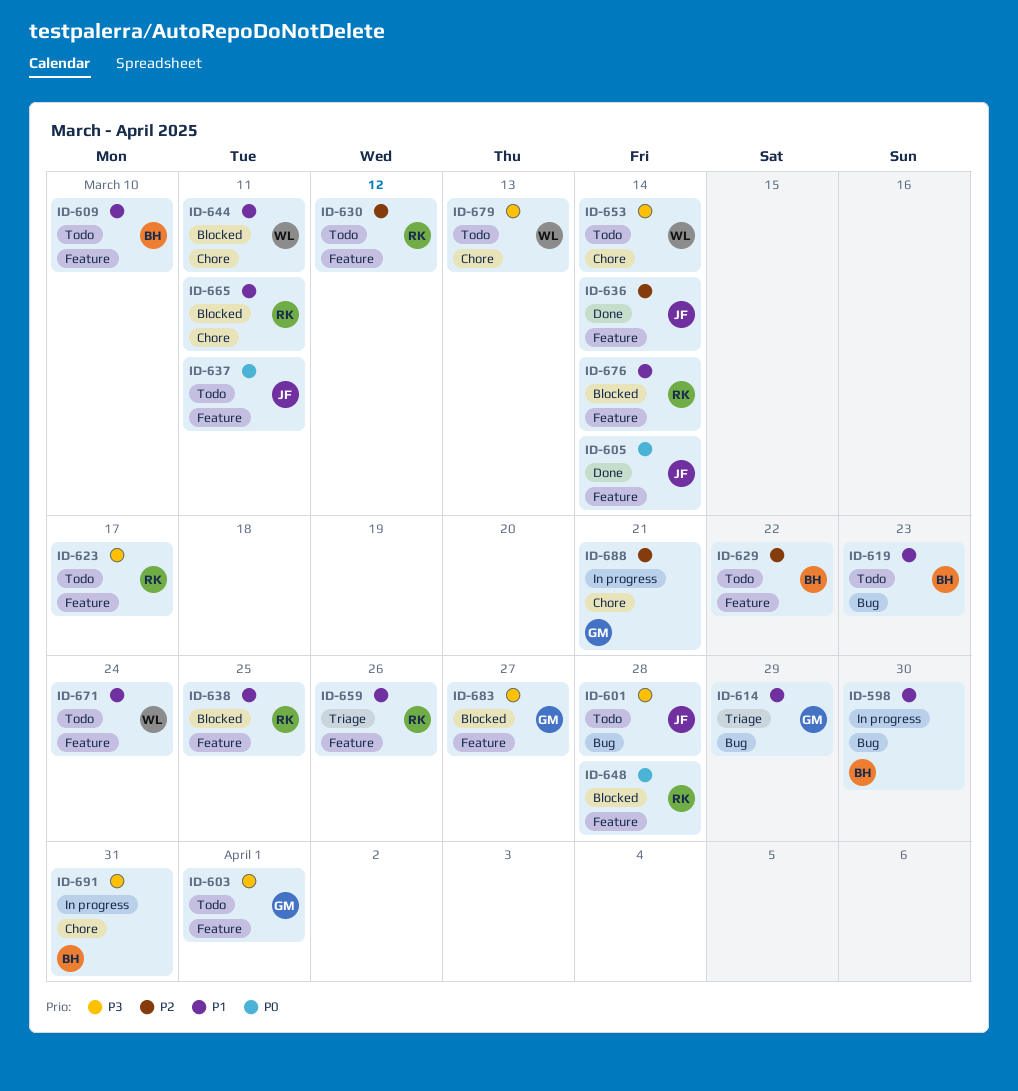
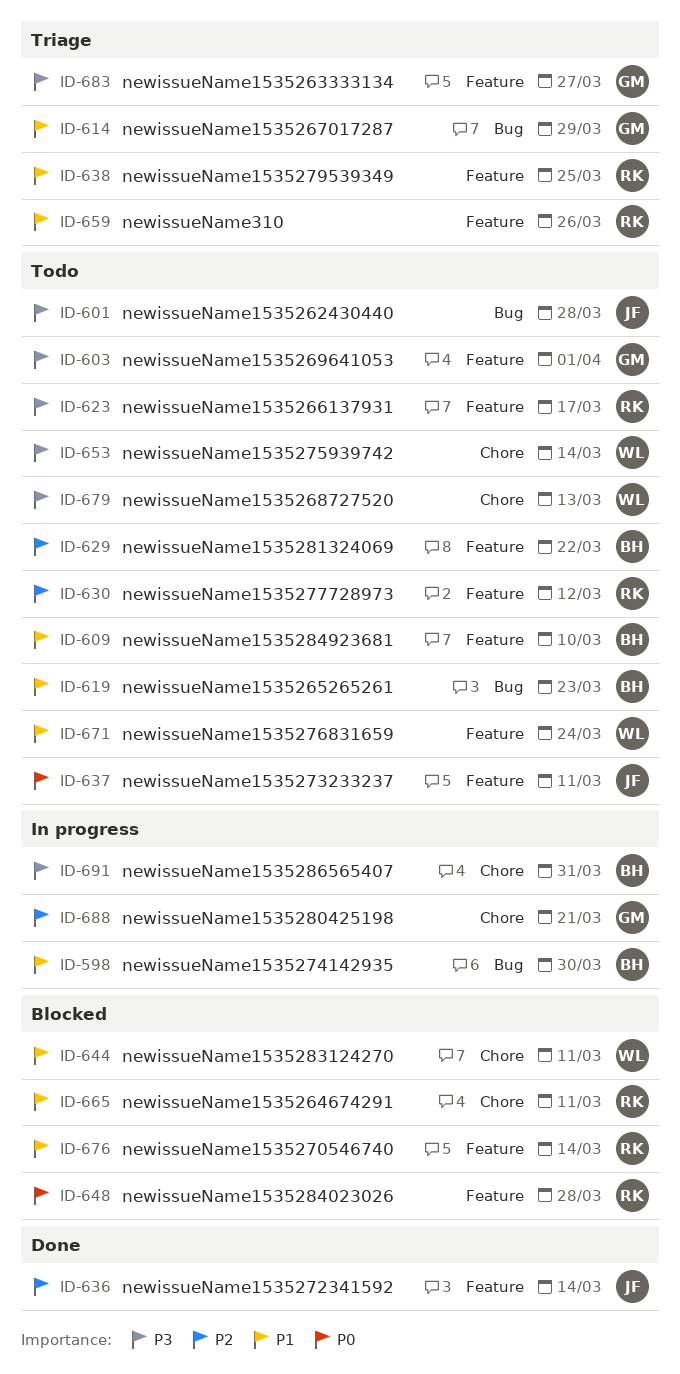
ID-605: present -> none
ID-638, status: Blocked -> Triage
ID-683, status: Blocked -> Triage

